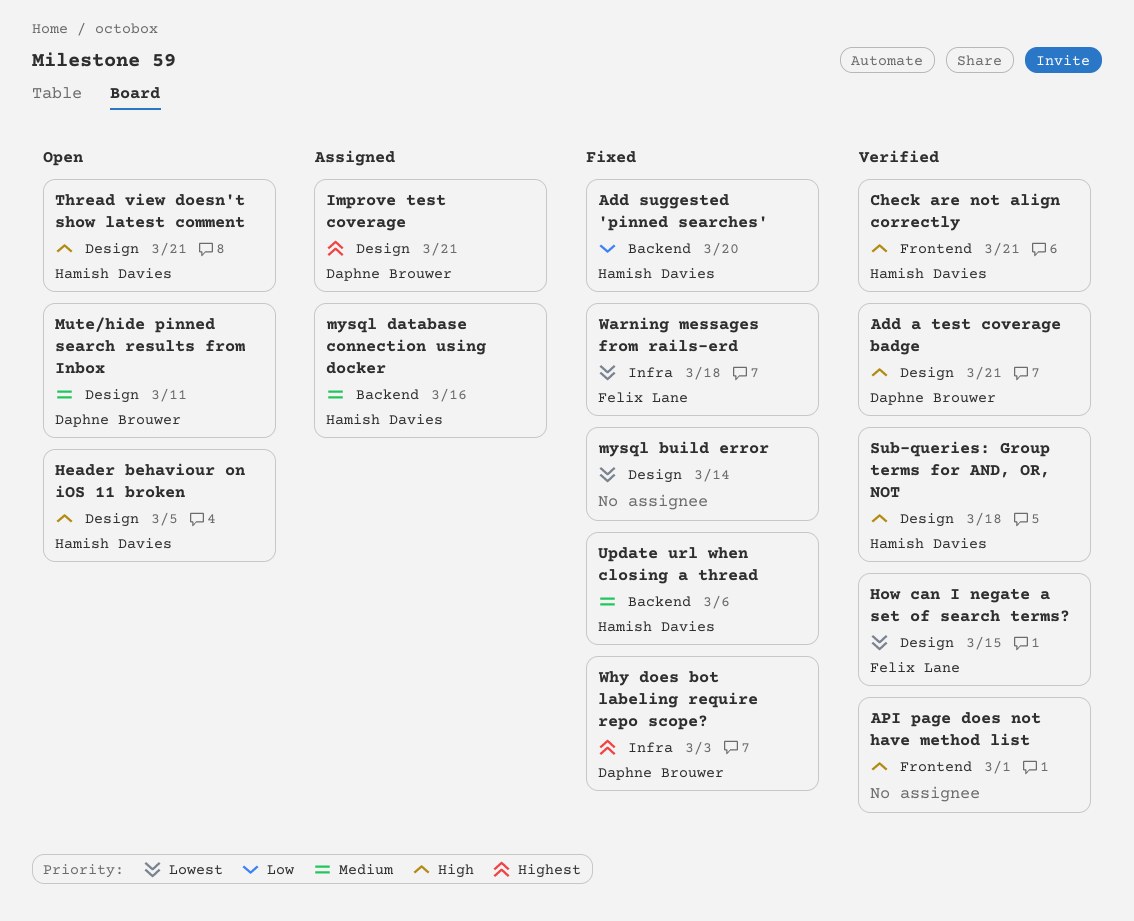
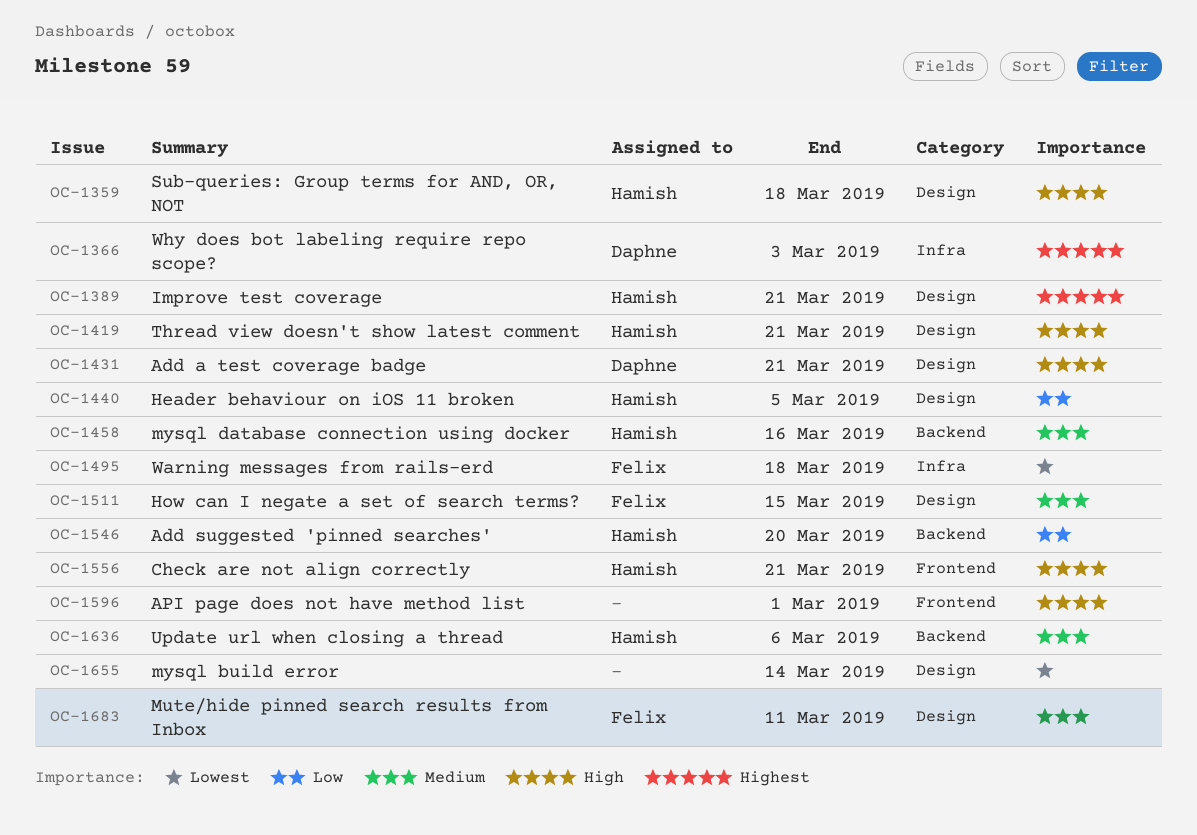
Header behaviour on iOS 11 broken, priority: High -> Low
How can I negate a set of search terms?, priority: Lowest -> Medium
Improve test coverage, owner: Daphne Brouwer -> Hamish Davies
Mute/hide pinned search results from Inbox, owner: Daphne Brouwer -> Felix Lane

